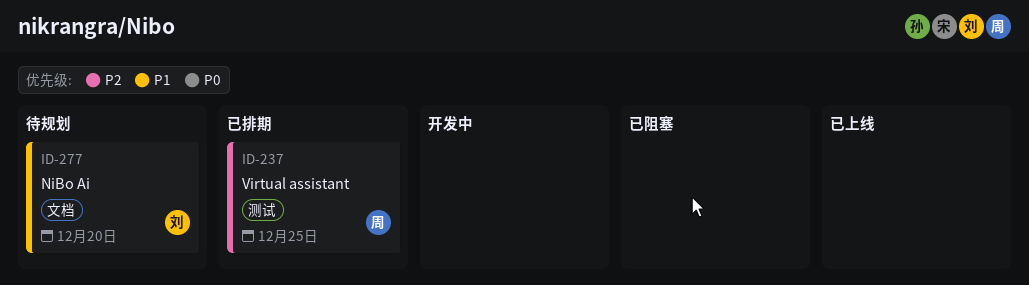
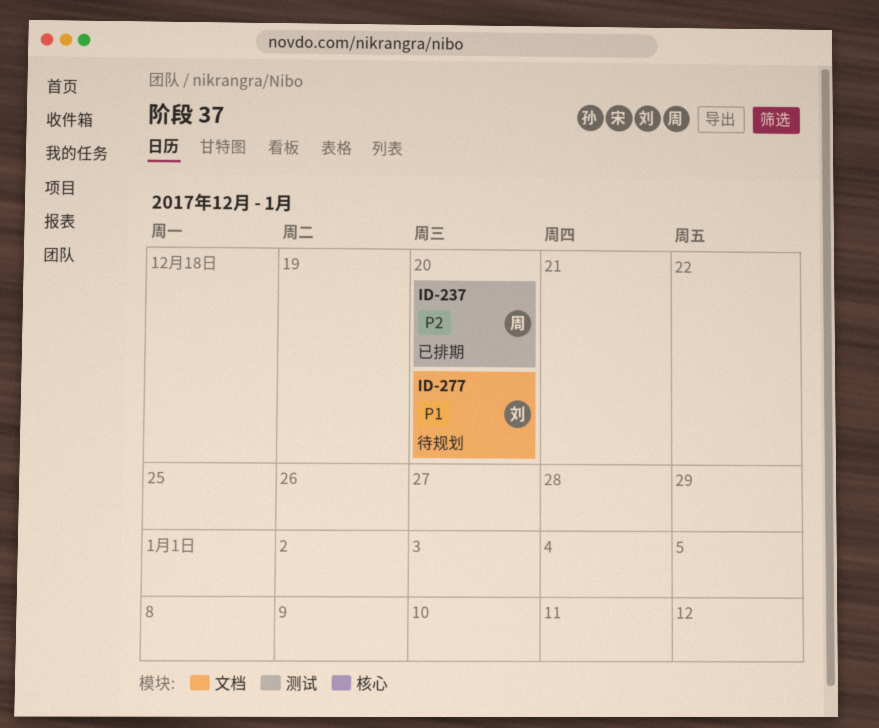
ID-237, due: Dec 25 -> Dec 20

